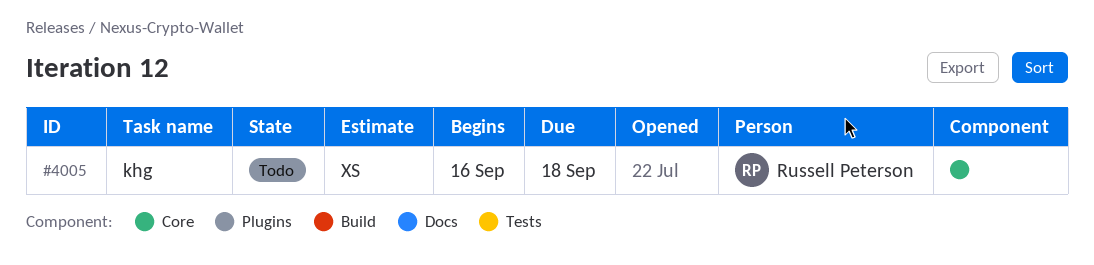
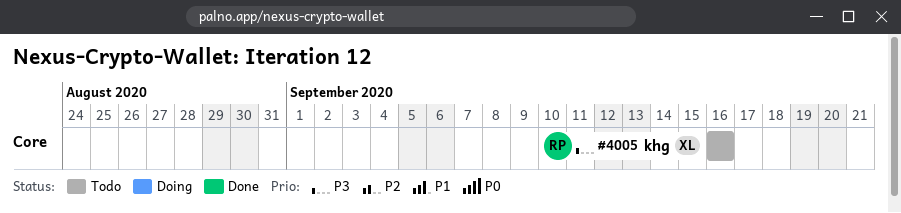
#4005, estimate: XS -> XL
#4005, due: Sep 18 -> Sep 16

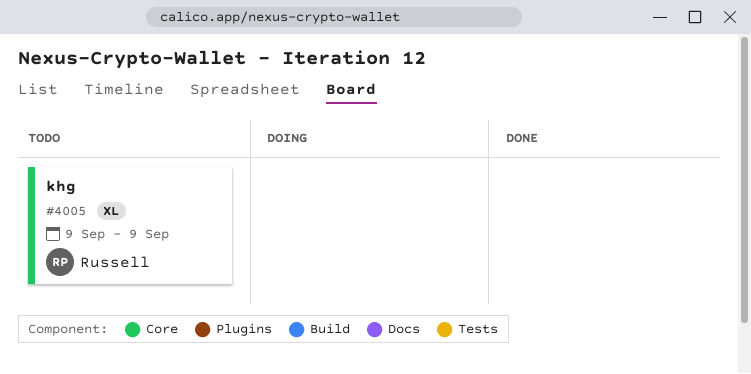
#4005, start: Sep 16 -> Sep 9
#4005, due: Sep 16 -> Sep 9

